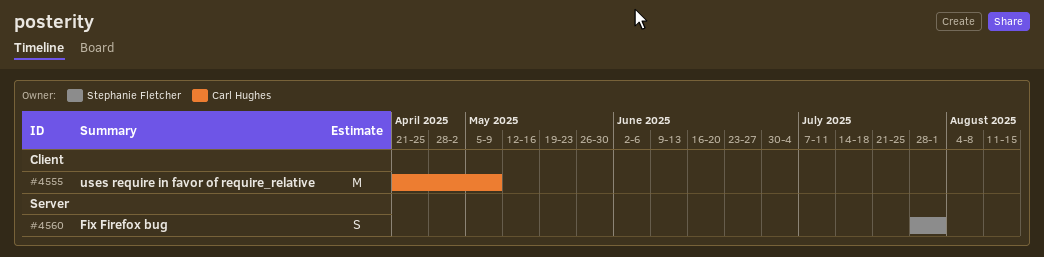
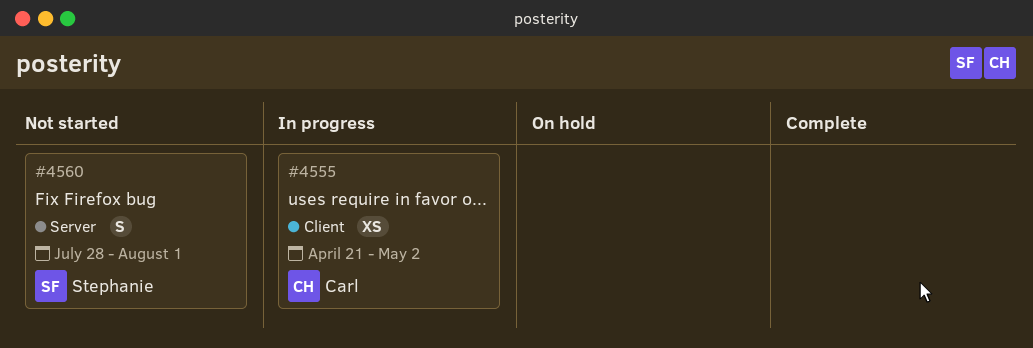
#4555, estimate: M -> XS
#4555, due: May 9 -> May 2

